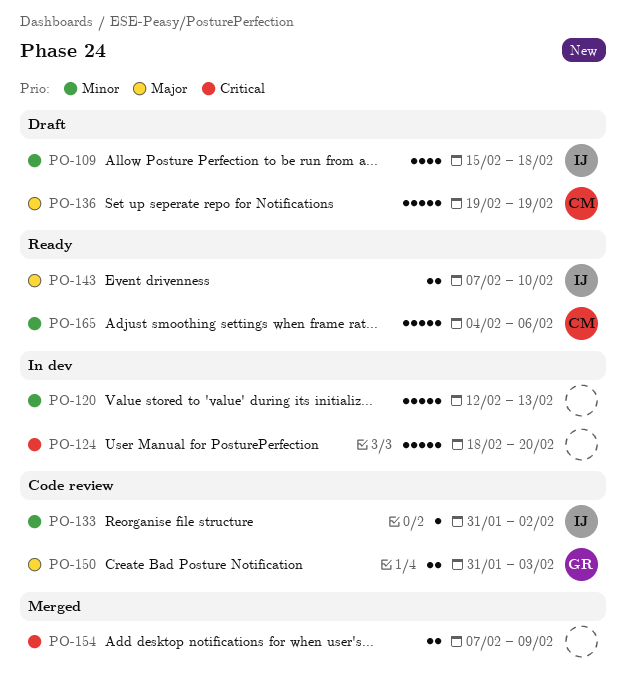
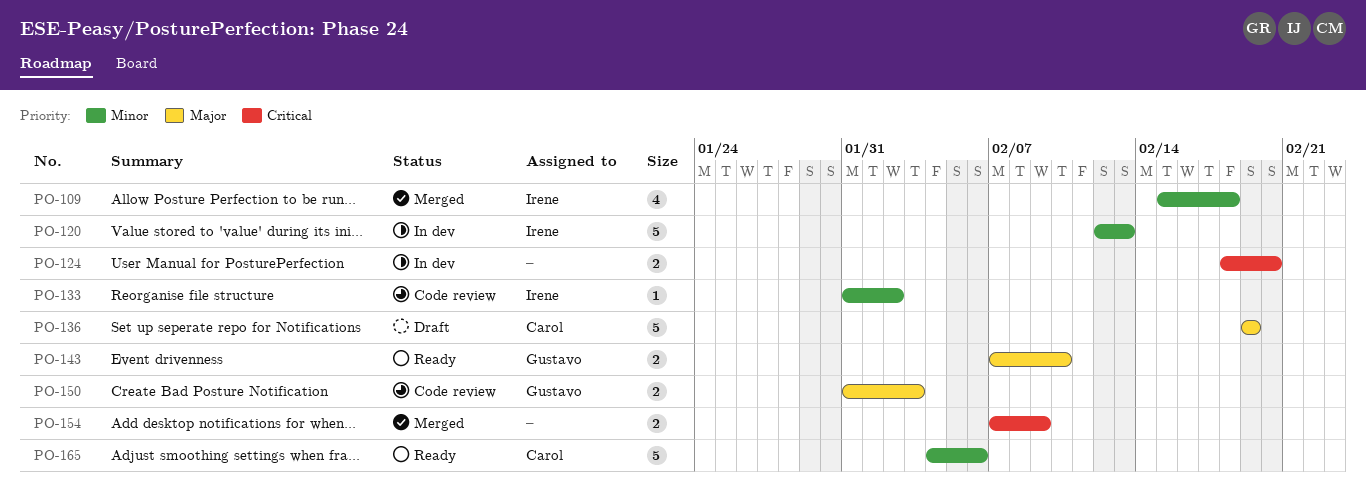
PO-109, status: Draft -> Merged
PO-120, owner: none -> Irene
PO-124, estimate: 5 -> 2
PO-143, owner: Irene -> Gustavo

